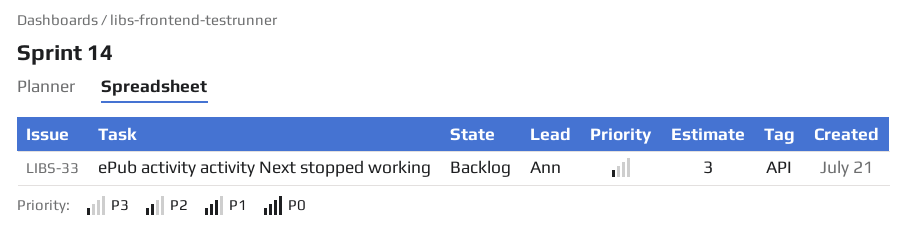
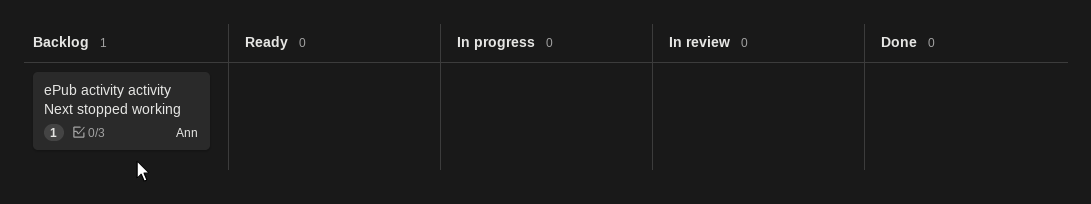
ePub activity activity Next stopped working, estimate: 3 -> 1

